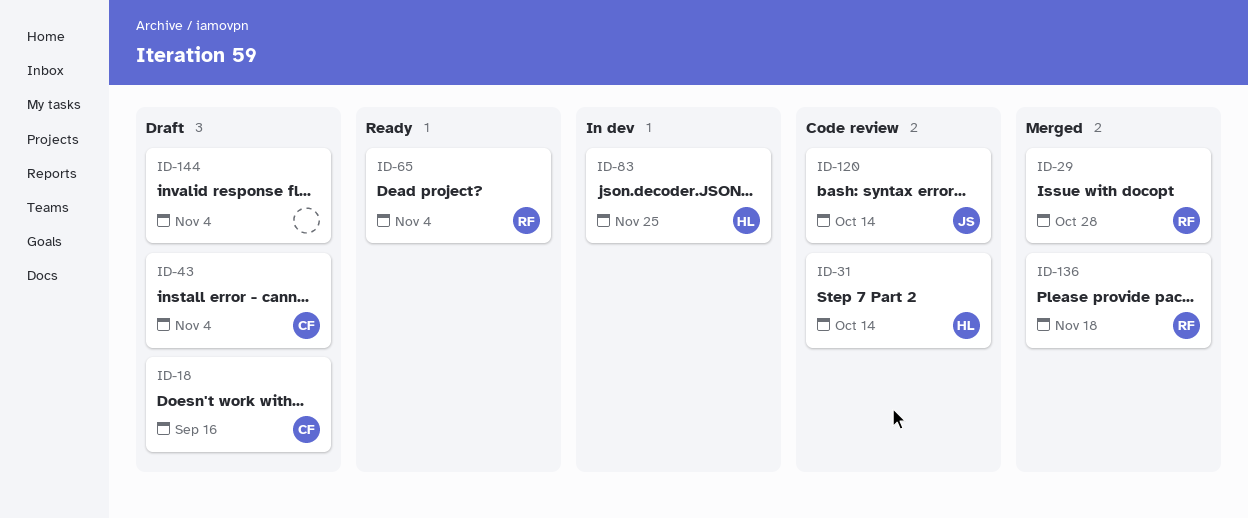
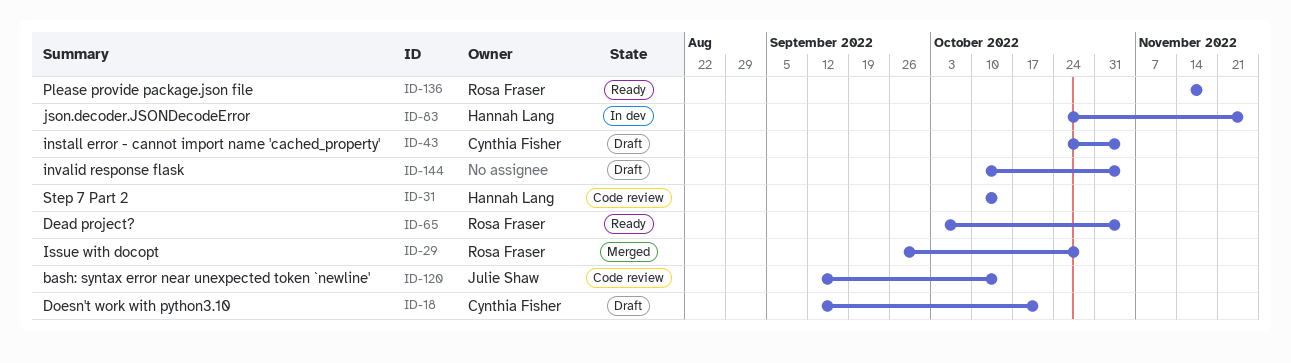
ID-18, due: Sep 16 -> Oct 21
ID-136, status: Merged -> Ready

